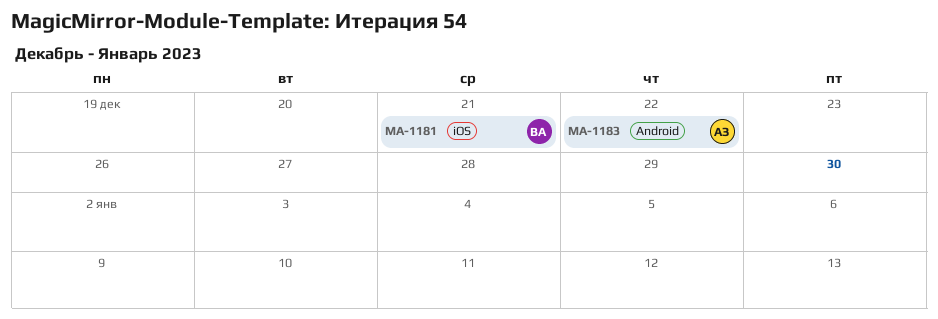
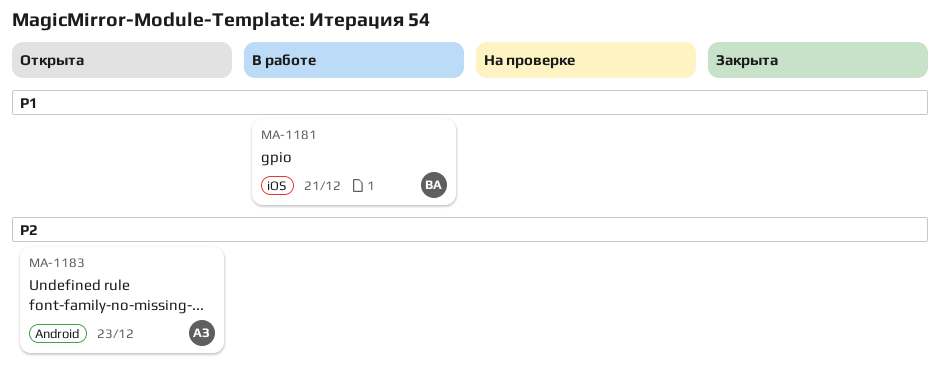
MA-1183, due: Dec 22 -> Dec 23

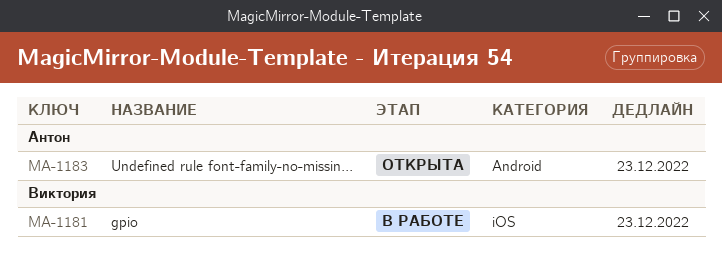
MA-1181, due: Dec 21 -> Dec 23

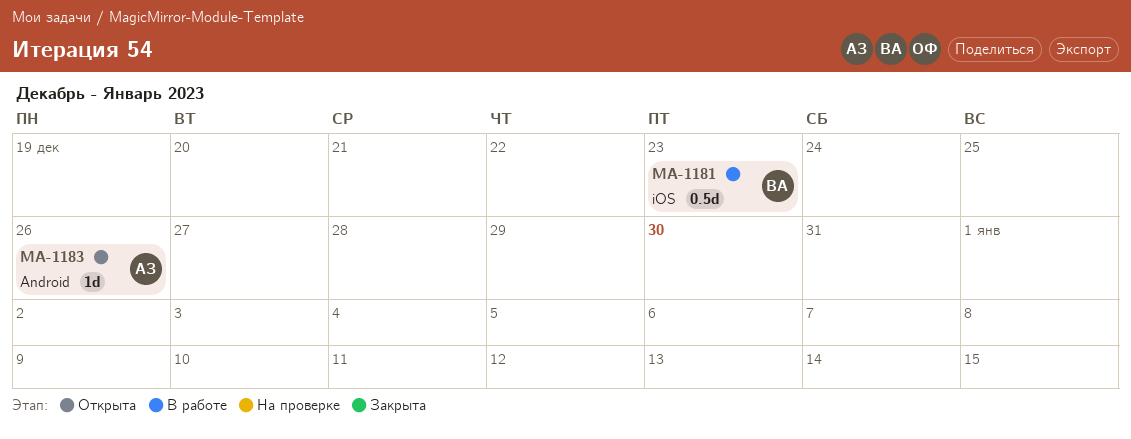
MA-1183, due: Dec 23 -> Dec 26

